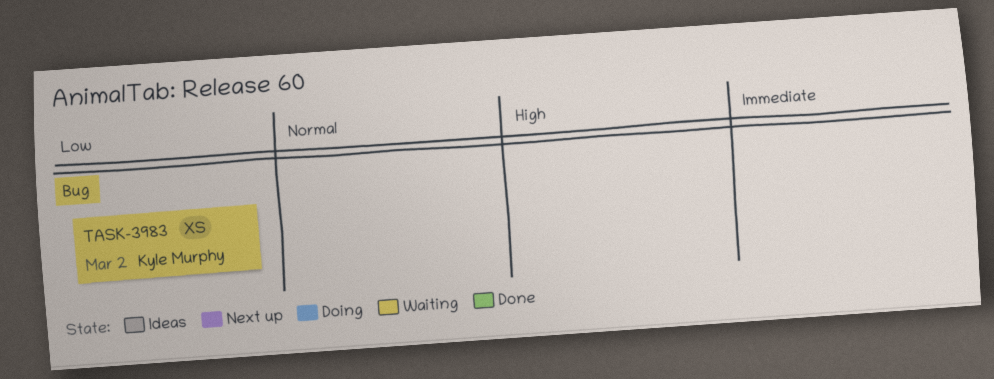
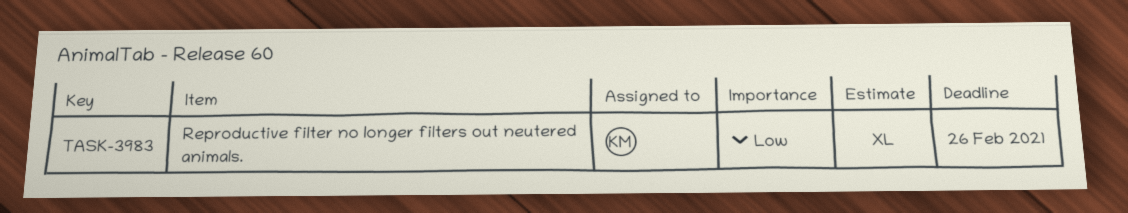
TASK-3983, estimate: XS -> XL
TASK-3983, due: Mar 2 -> Feb 26

